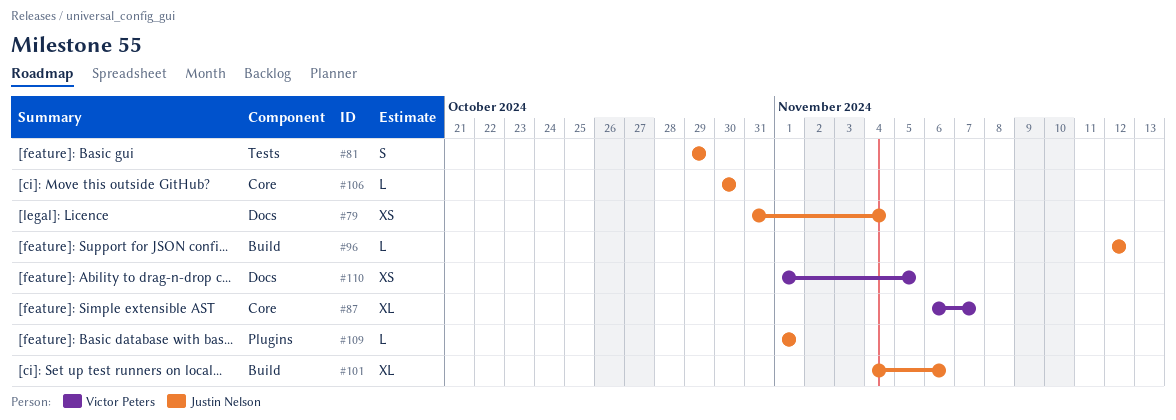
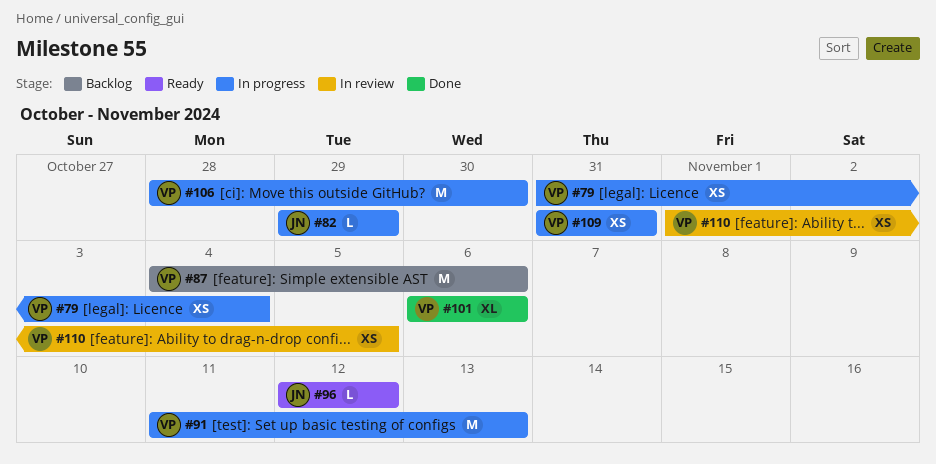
#79, owner: Justin Nelson -> Victor Peters
#81: present -> none
#82: none -> present
#87, estimate: XL -> M
#87, start: Nov 6 -> Nov 4
#87, due: Nov 7 -> Nov 6
#91: none -> present
#101, owner: Justin Nelson -> Victor Peters
#101, start: Nov 4 -> Nov 6
#106, owner: Justin Nelson -> Victor Peters
#106, estimate: L -> M
#106, start: Oct 30 -> Oct 28
#109, owner: Justin Nelson -> Victor Peters
#109, estimate: L -> XS
#109, start: Nov 1 -> Oct 31
#109, due: Nov 1 -> Oct 31

